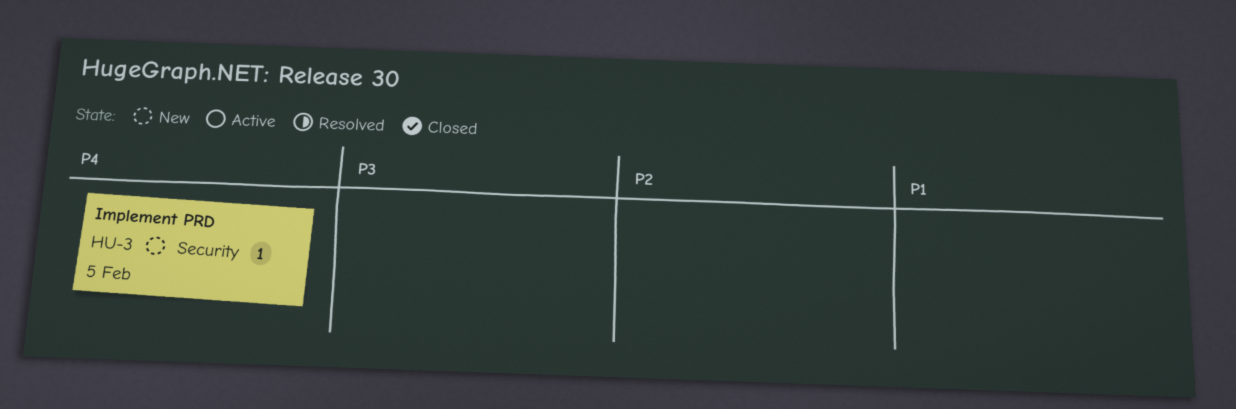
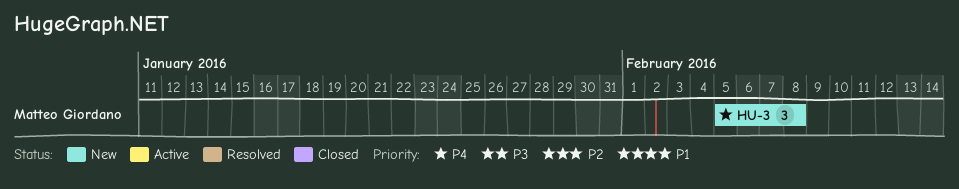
HU-3, estimate: 1 -> 3
HU-3, due: Feb 5 -> Feb 8

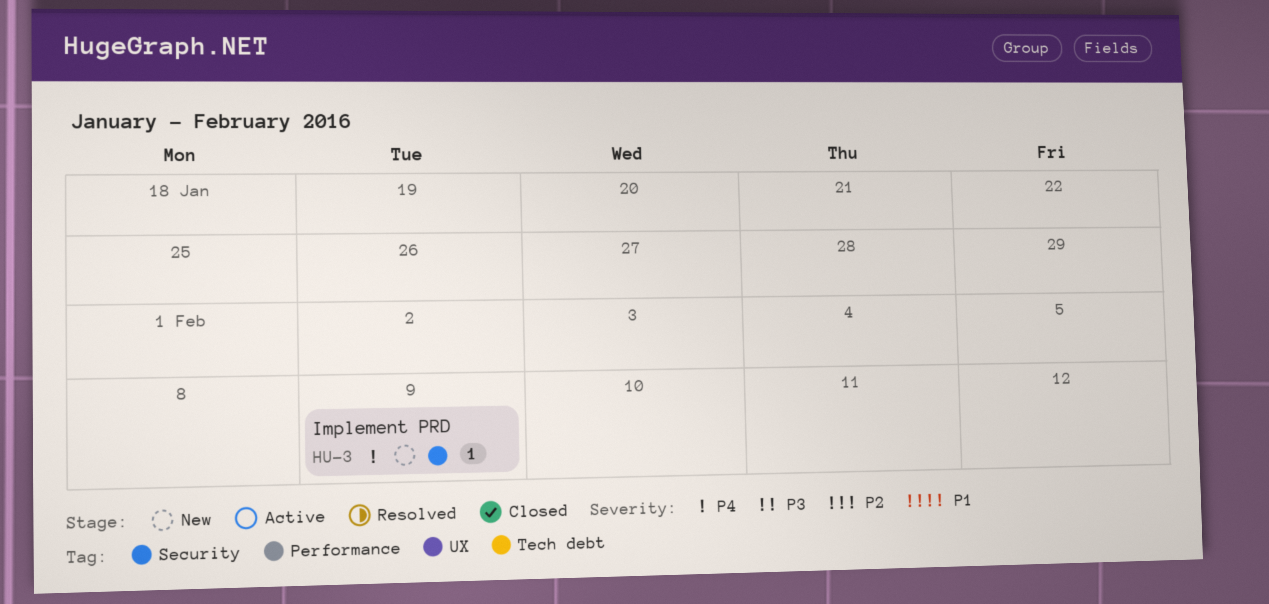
HU-3, estimate: 3 -> 1
HU-3, due: Feb 8 -> Feb 9

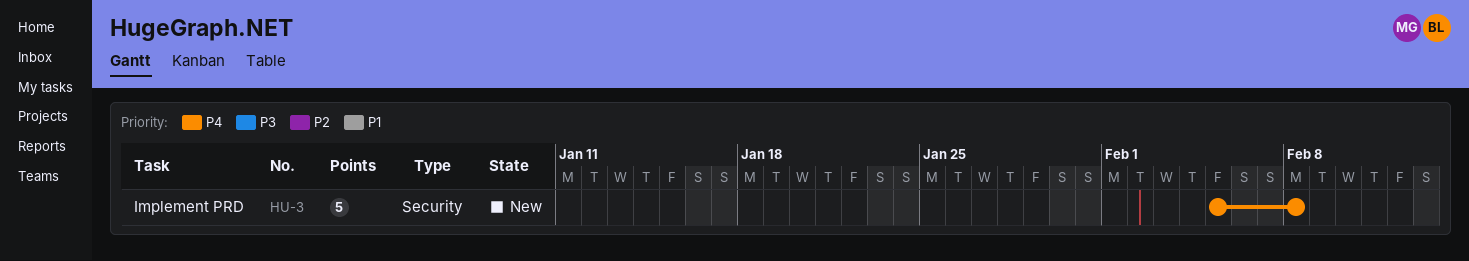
HU-3, estimate: 1 -> 5
HU-3, due: Feb 9 -> Feb 8

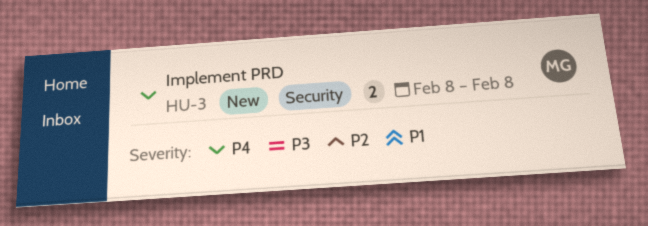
HU-3, estimate: 5 -> 2
HU-3, start: Feb 5 -> Feb 8

